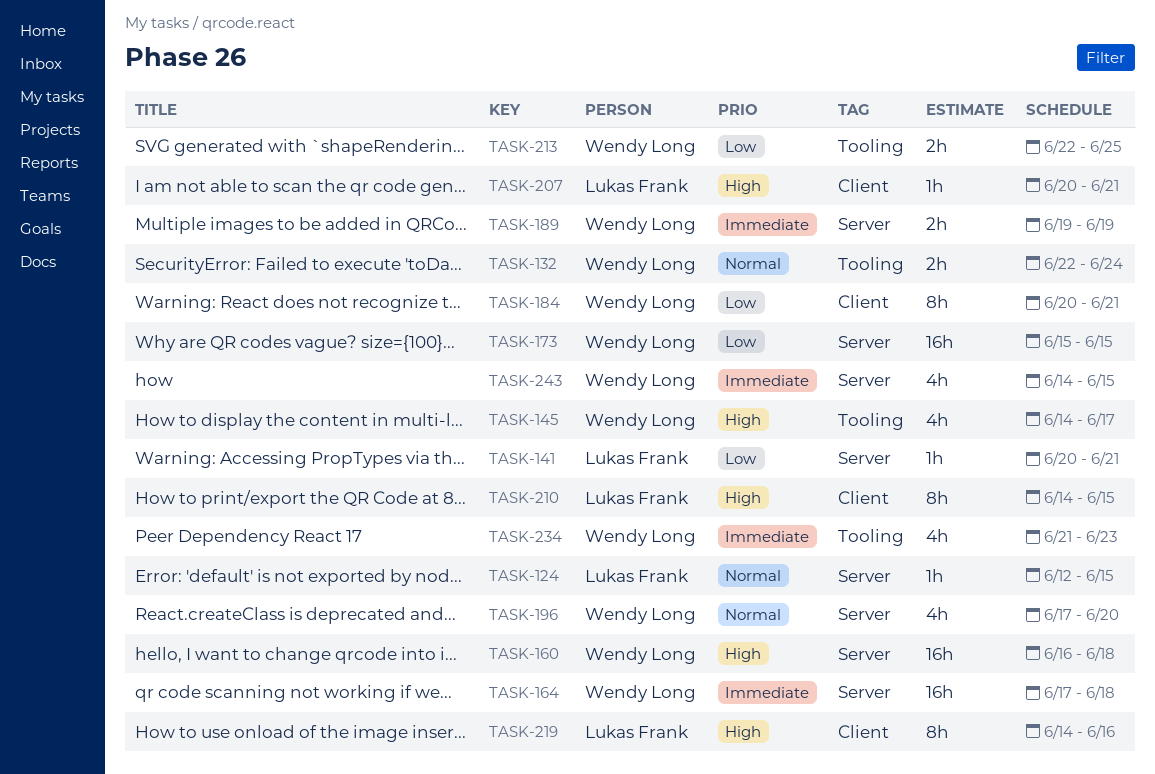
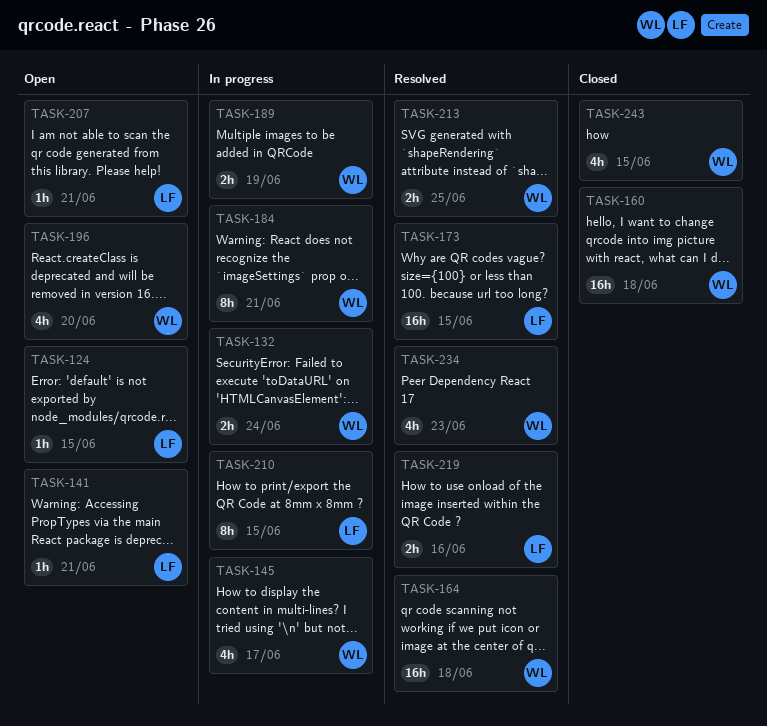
TASK-173, owner: Wendy Long -> Lukas Frank
TASK-219, estimate: 8h -> 2h

